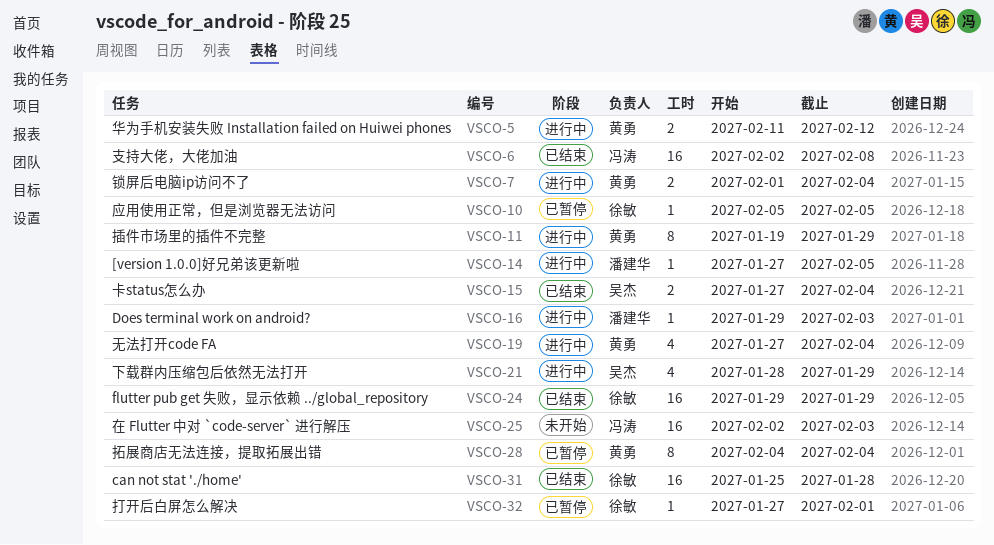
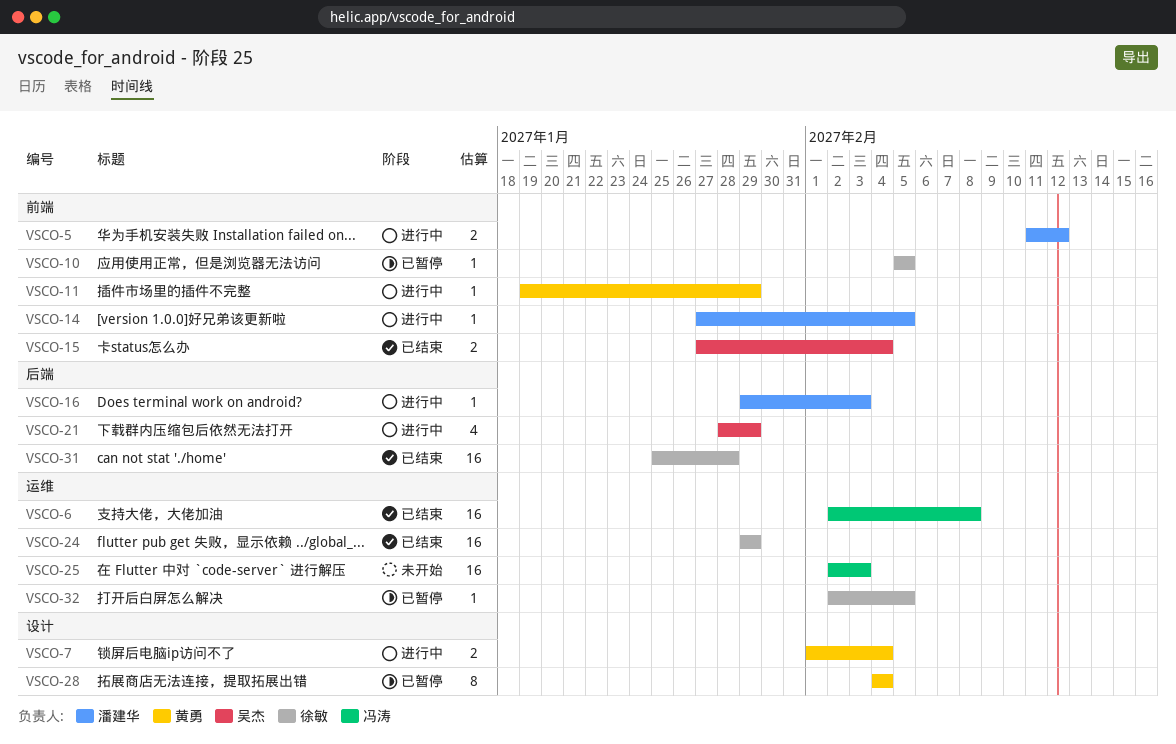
VSCO-5, owner: 黄勇 -> 潘建华
VSCO-11, estimate: 8 -> 1
VSCO-19: present -> none
VSCO-32, start: Jan 27 -> Feb 2
VSCO-32, due: Feb 1 -> Feb 5

